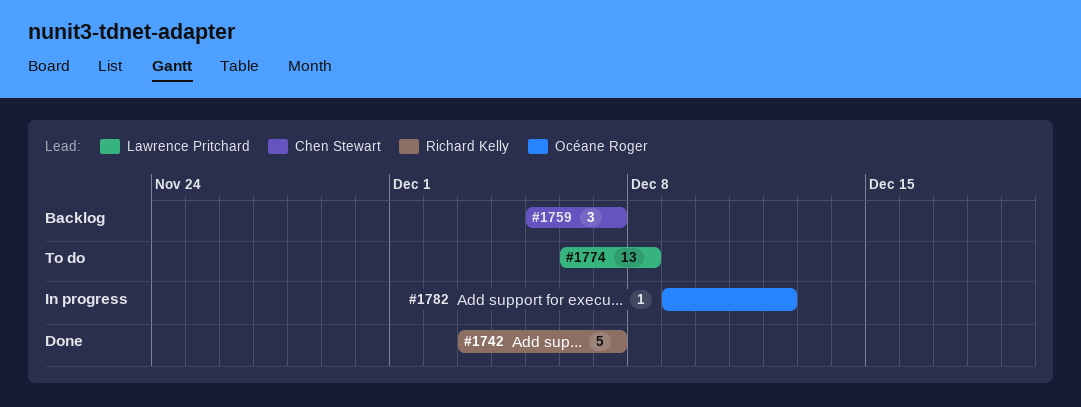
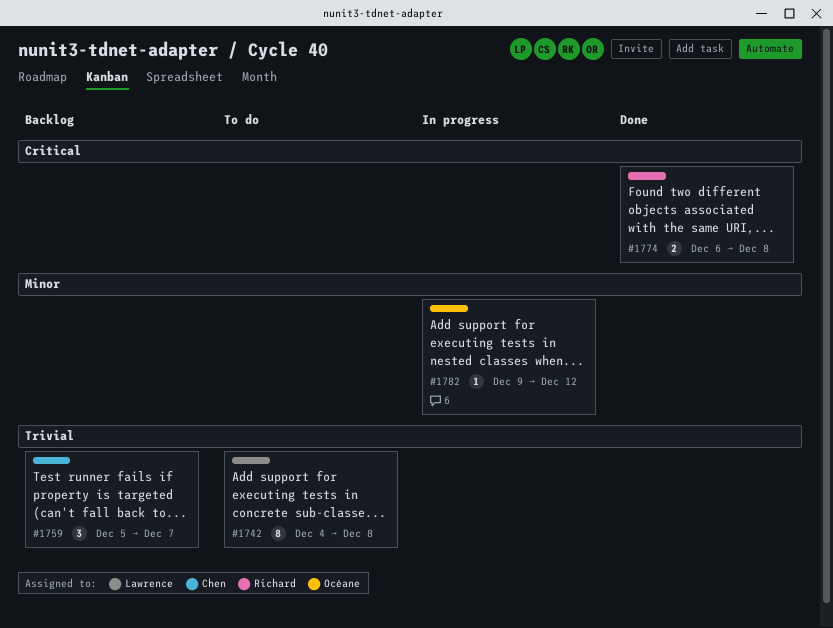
#1742, status: Done -> To do
#1742, owner: Richard Kelly -> Lawrence Pritchard
#1742, estimate: 5 -> 8
#1742, start: Dec 3 -> Dec 4
#1742, due: Dec 7 -> Dec 8
#1774, status: To do -> Done
#1774, owner: Lawrence Pritchard -> Richard Kelly
#1774, estimate: 13 -> 2

